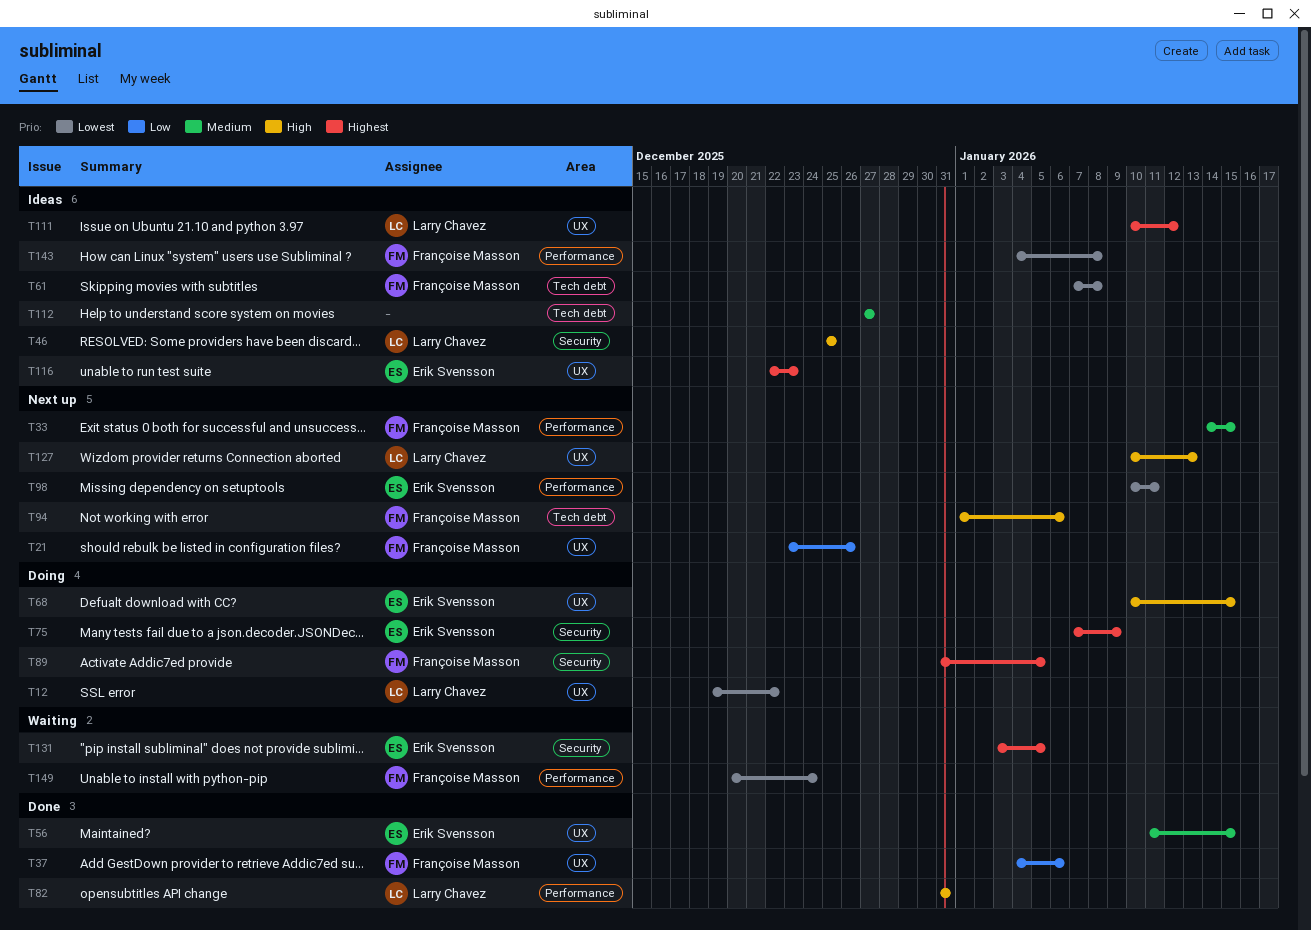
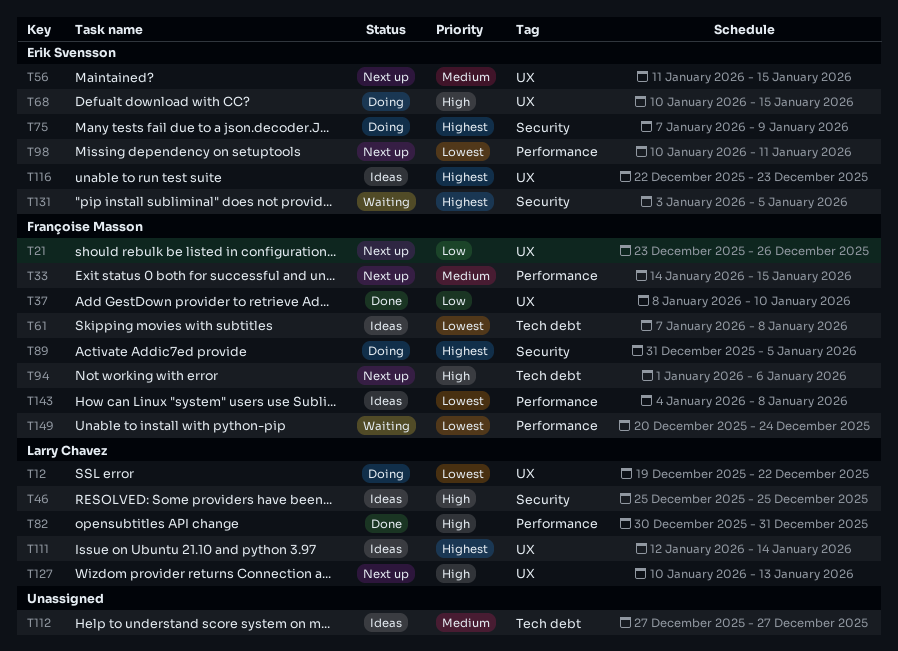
T37, start: Jan 4 -> Jan 8
T37, due: Jan 6 -> Jan 10
T56, status: Done -> Next up
T82, start: Dec 31 -> Dec 30
T111, start: Jan 10 -> Jan 12
T111, due: Jan 12 -> Jan 14

